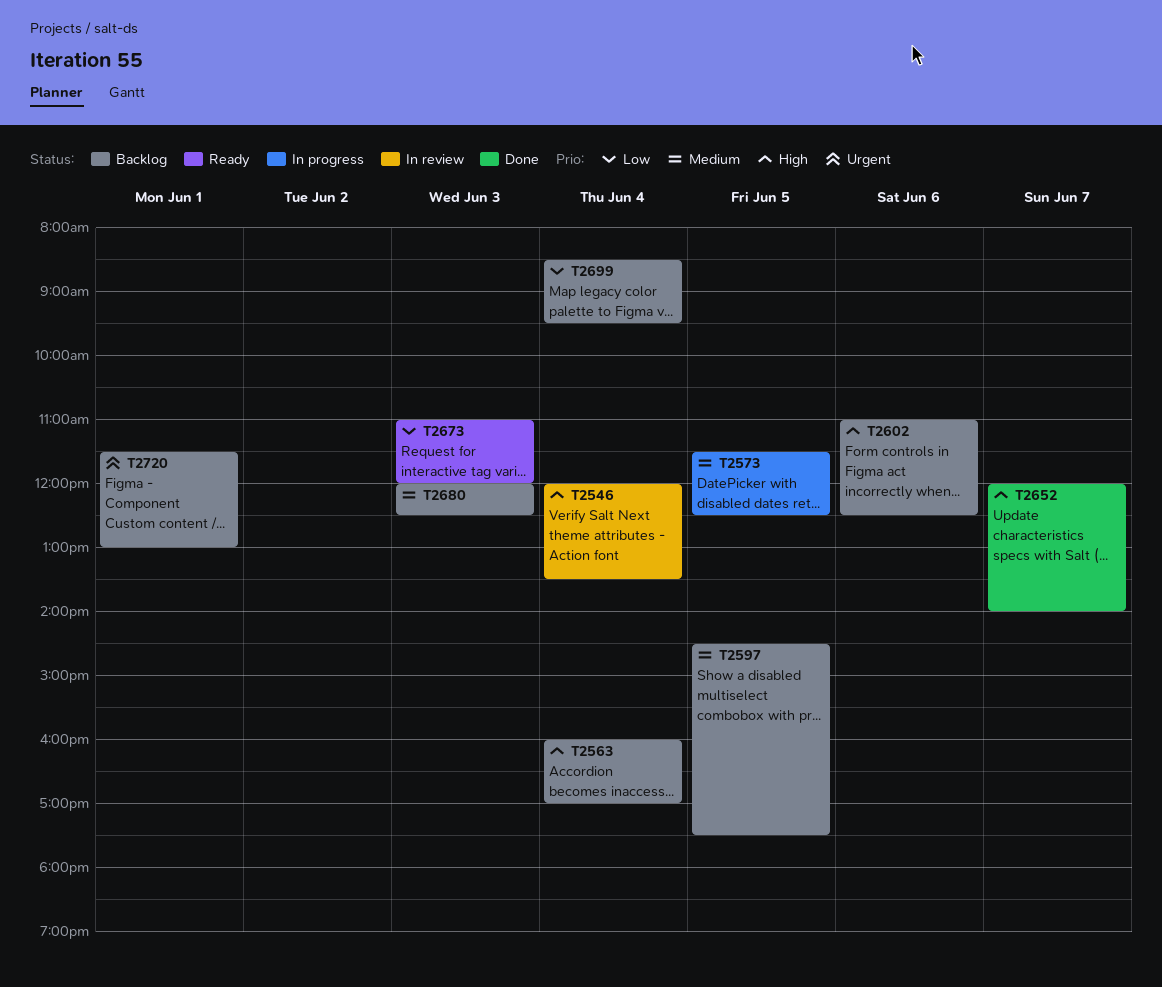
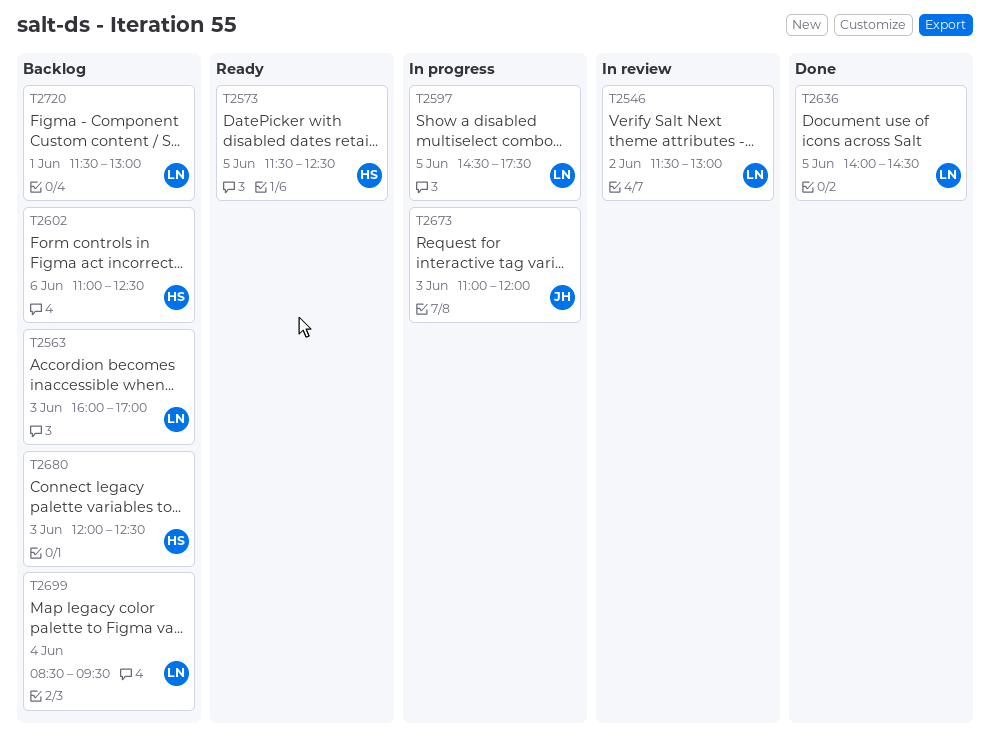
T2546, day: Jun 4 -> Jun 2
T2546, begins: 12:00 -> 11:30
T2546, ends: 13:30 -> 13:00
T2563, day: Jun 4 -> Jun 3
T2573, status: In progress -> Ready
T2597, status: Backlog -> In progress
T2636: none -> present
T2652: present -> none
T2673, status: Ready -> In progress

